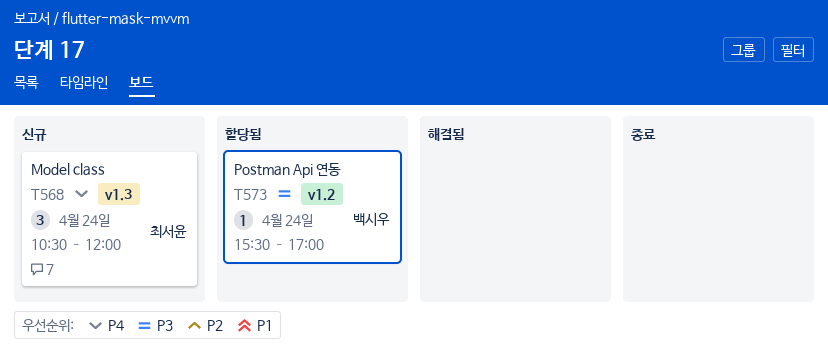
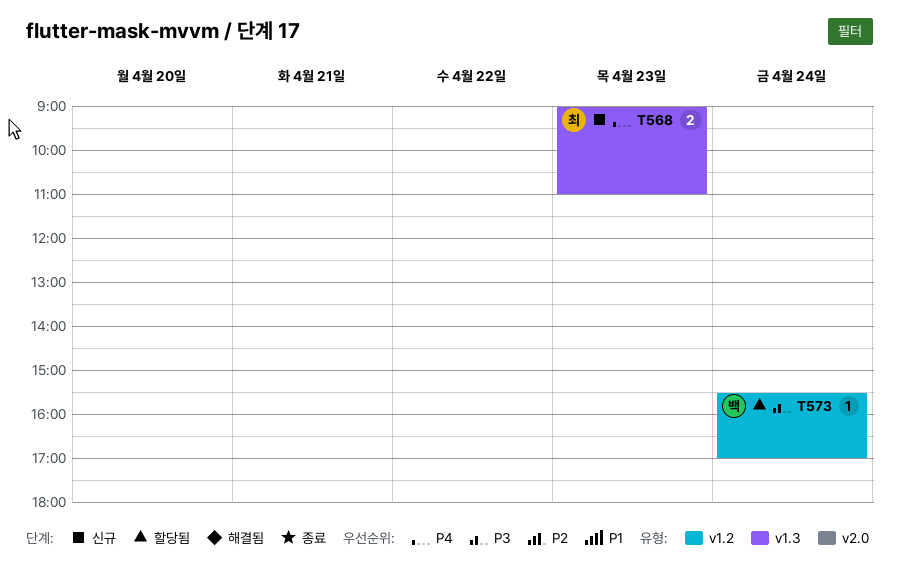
T568, estimate: 3 -> 2
T568, day: Apr 24 -> Apr 23
T568, begins: 10:30 -> 09:00
T568, ends: 12:00 -> 11:00

